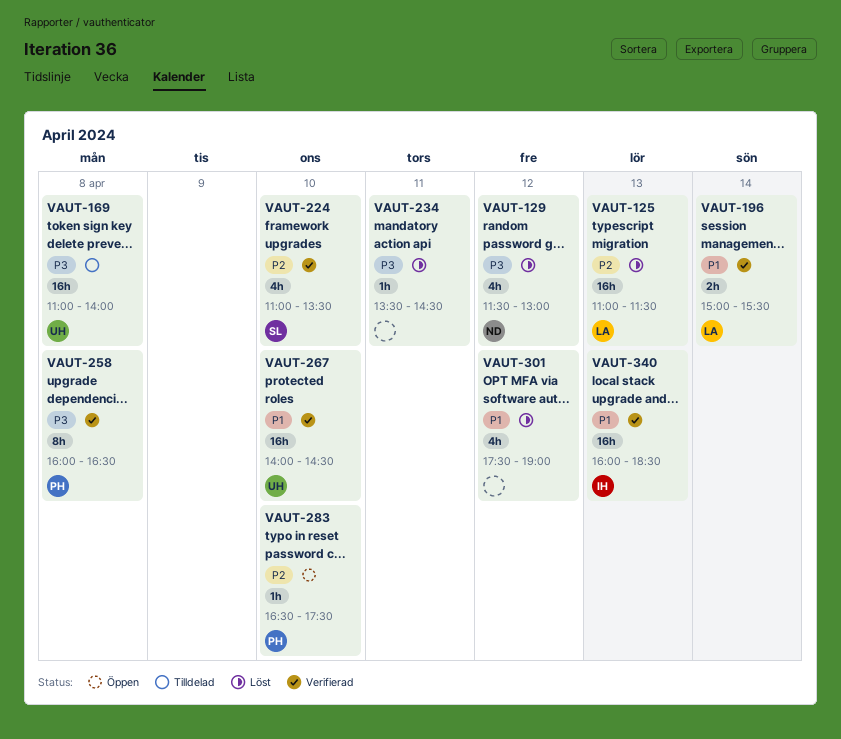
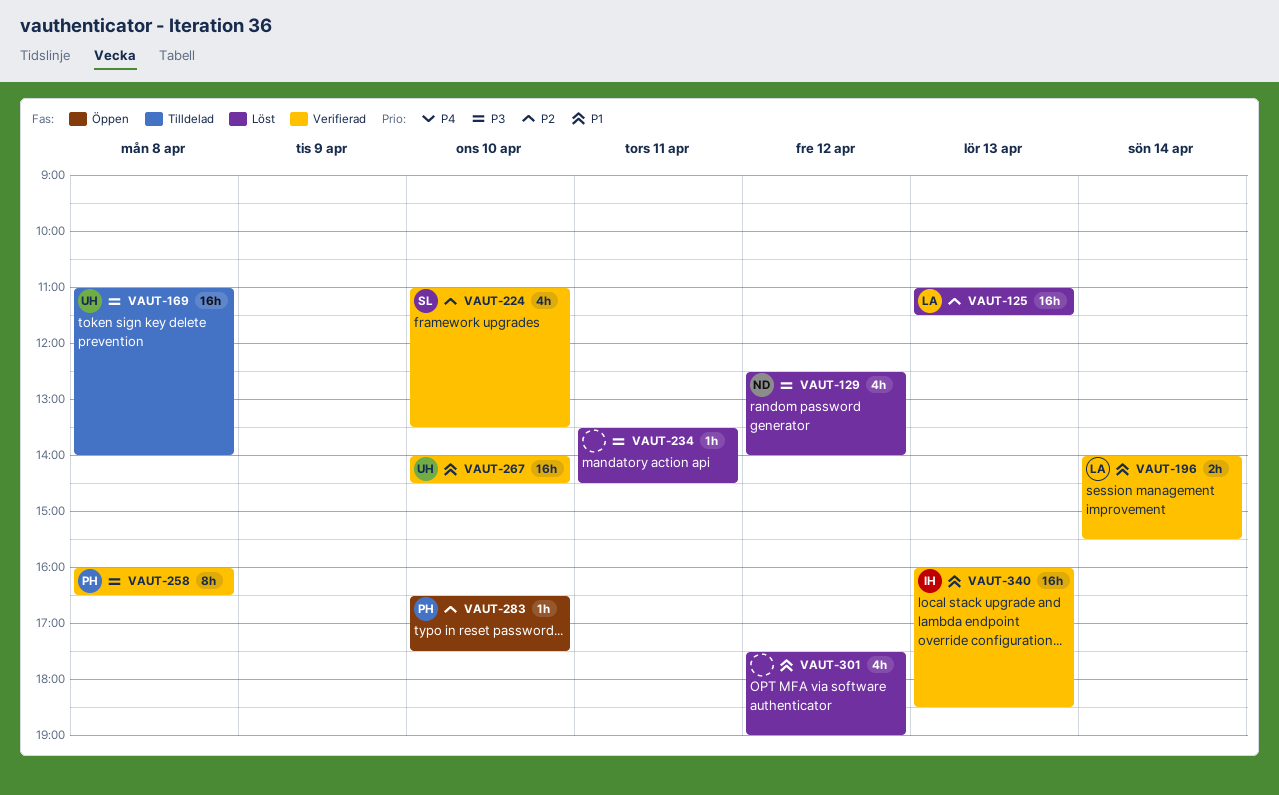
VAUT-129, begins: 11:30 -> 12:30
VAUT-129, ends: 13:00 -> 14:00
VAUT-196, begins: 15:00 -> 14:00

